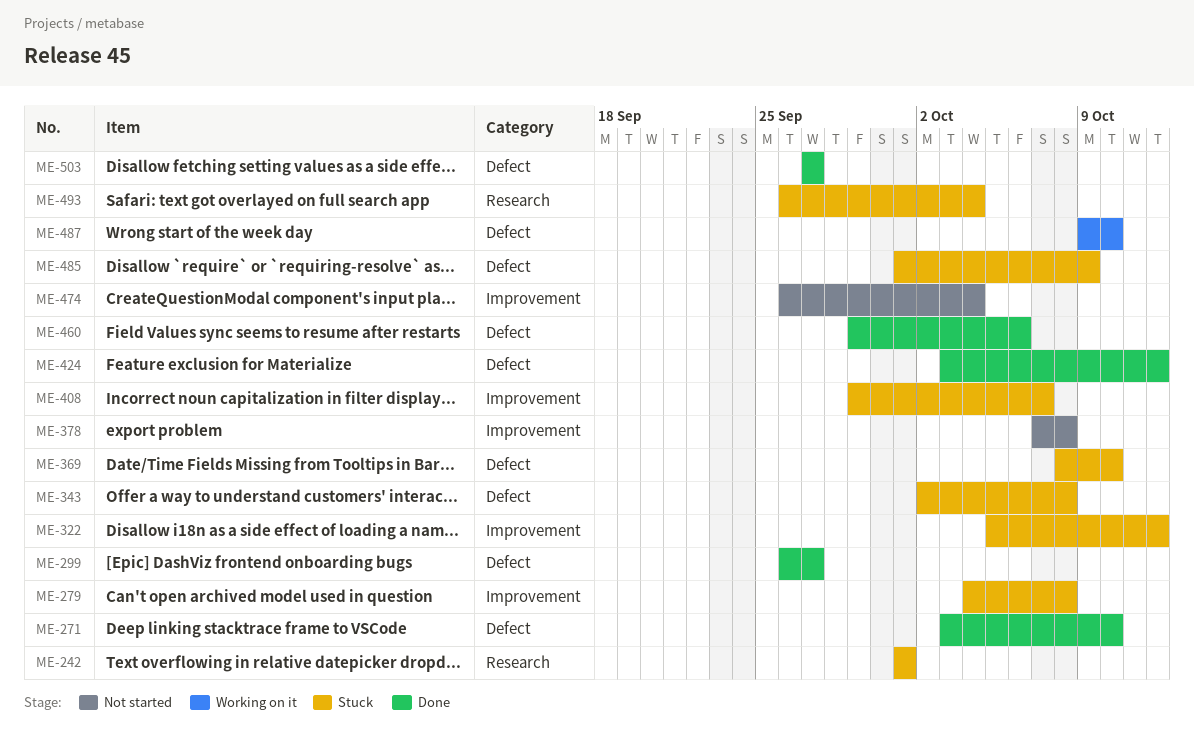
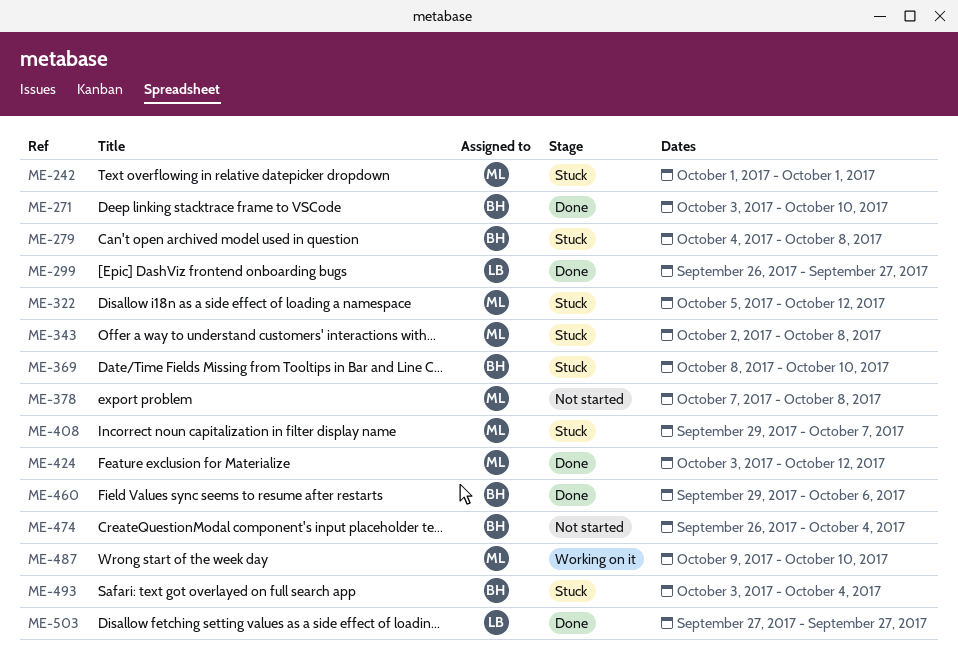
ME-485: present -> none
ME-493, start: Sep 26 -> Oct 3

